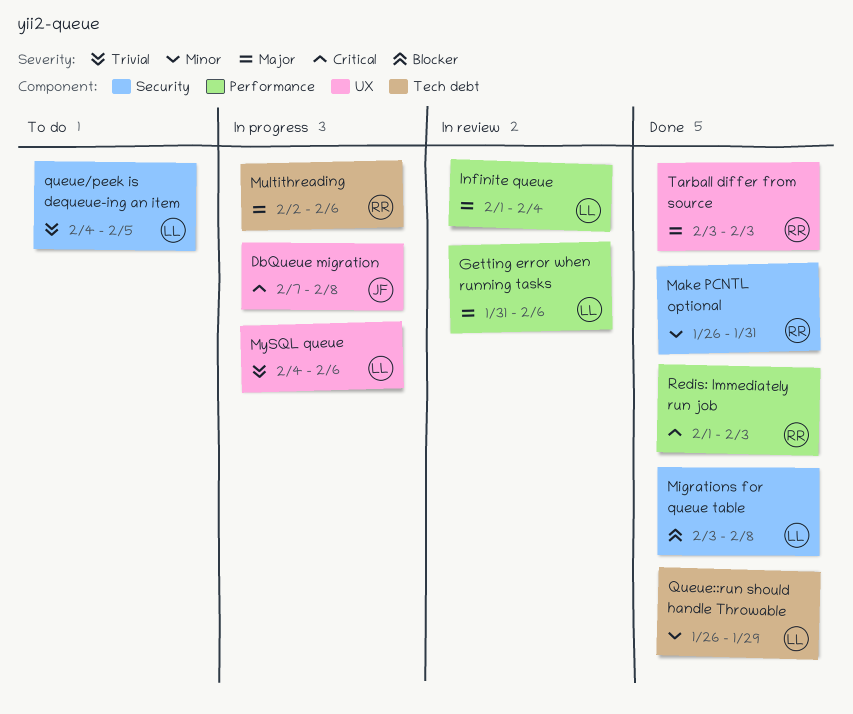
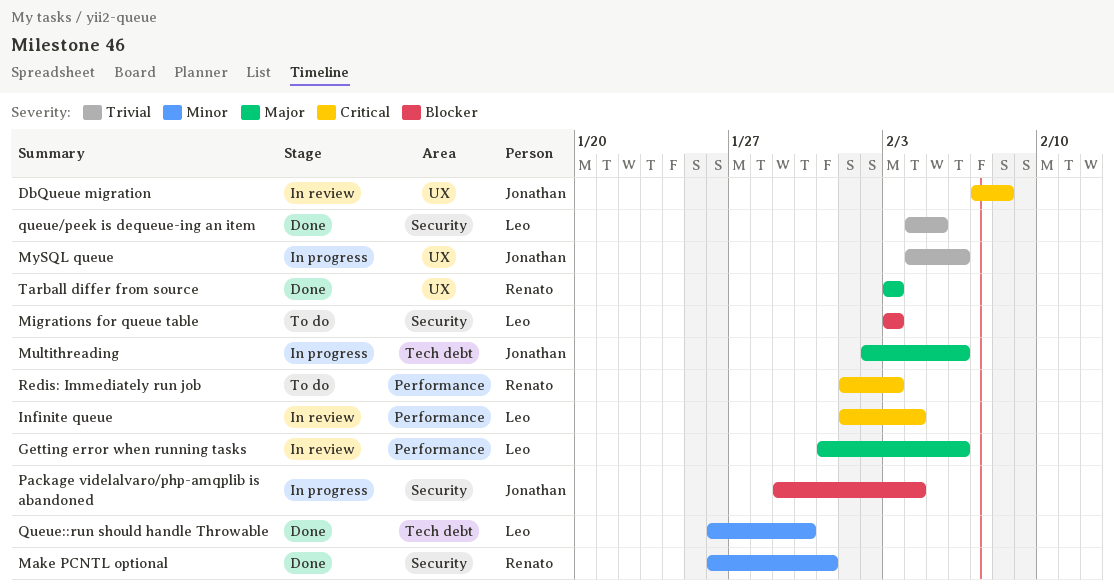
DbQueue migration, status: In progress -> In review
Infinite queue, priority: Major -> Critical
Migrations for queue table, status: Done -> To do
Migrations for queue table, due: Feb 8 -> Feb 3
Multithreading, owner: Renato -> Jonathan
MySQL queue, owner: Leo -> Jonathan
Package videlalvaro/php-amqplib is abandoned: none -> present
queue/peek is dequeue-ing an item, status: To do -> Done
Queue::run should handle Throwable, due: Jan 29 -> Jan 30
Redis: Immediately run job, status: Done -> To do

